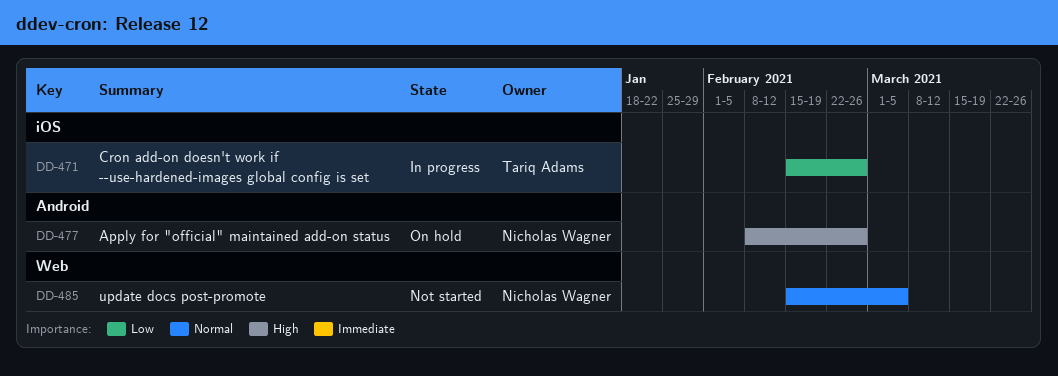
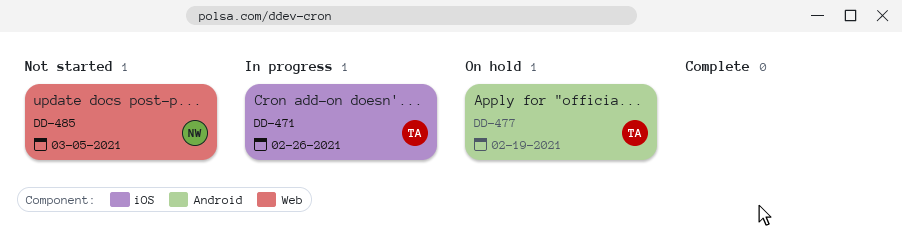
DD-477, owner: Nicholas Wagner -> Tariq Adams
DD-477, due: Feb 26 -> Feb 19

